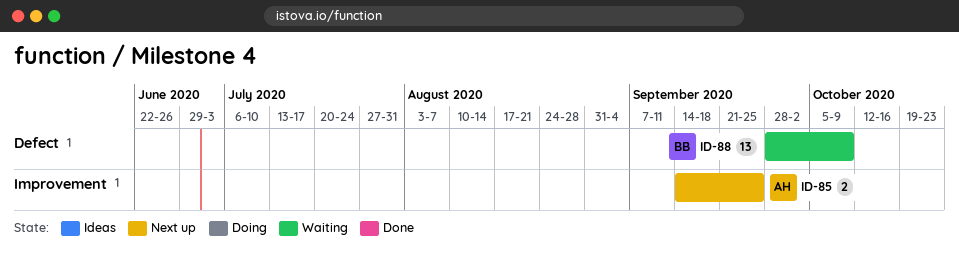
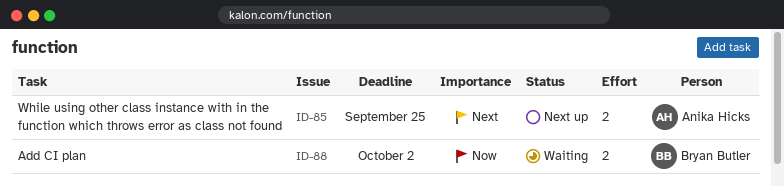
ID-88, estimate: 13 -> 2
ID-88, due: Oct 9 -> Oct 2

